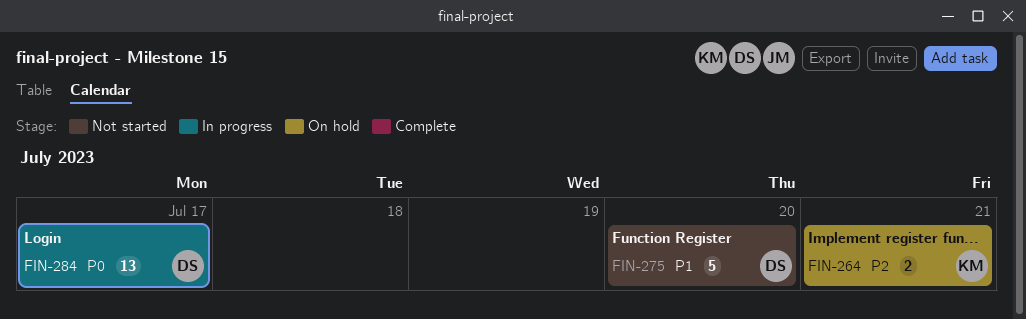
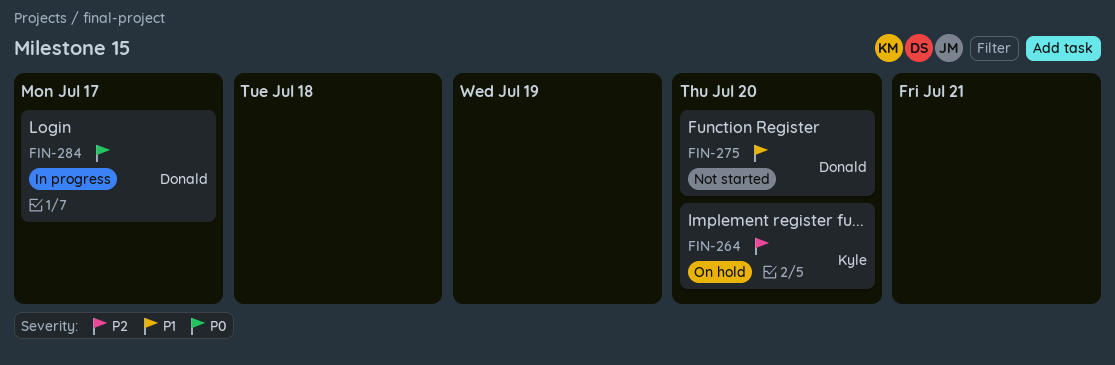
FIN-264, due: Jul 21 -> Jul 20

